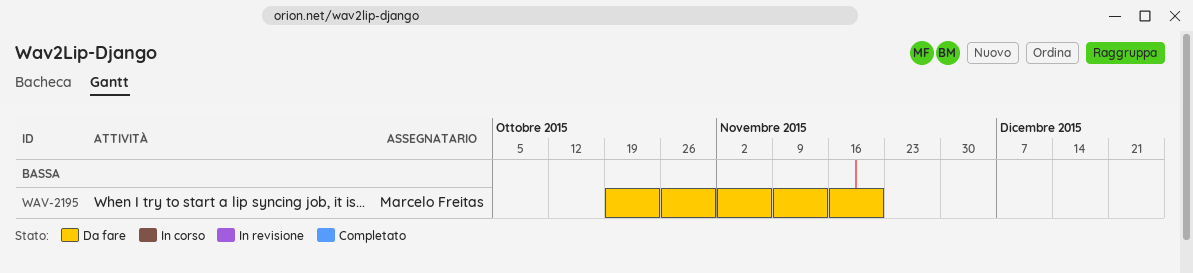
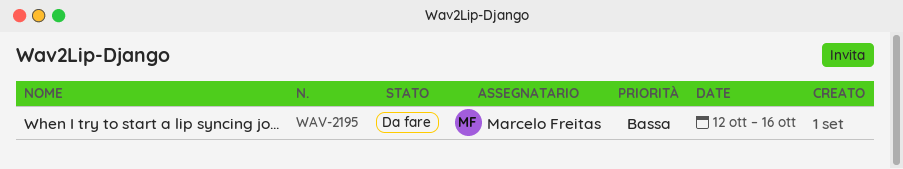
WAV-2195, start: Oct 19 -> Oct 12
WAV-2195, due: Nov 20 -> Oct 16

